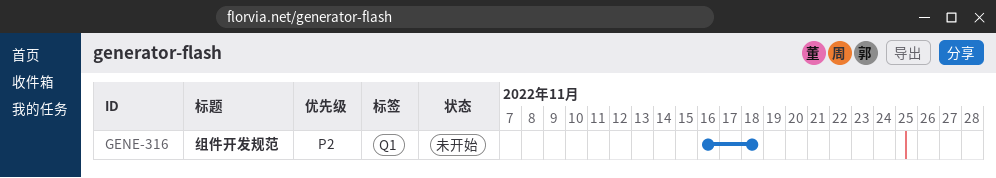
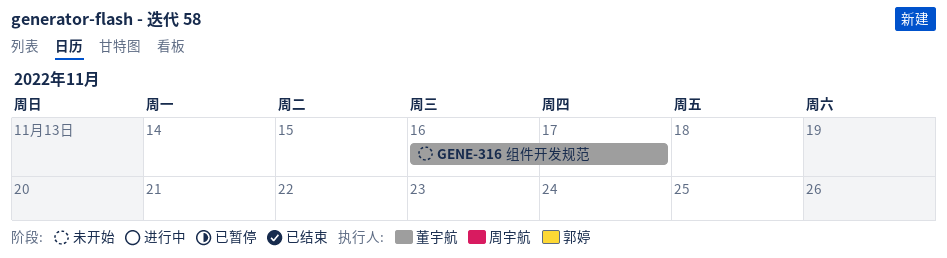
GENE-316, due: Nov 18 -> Nov 17

